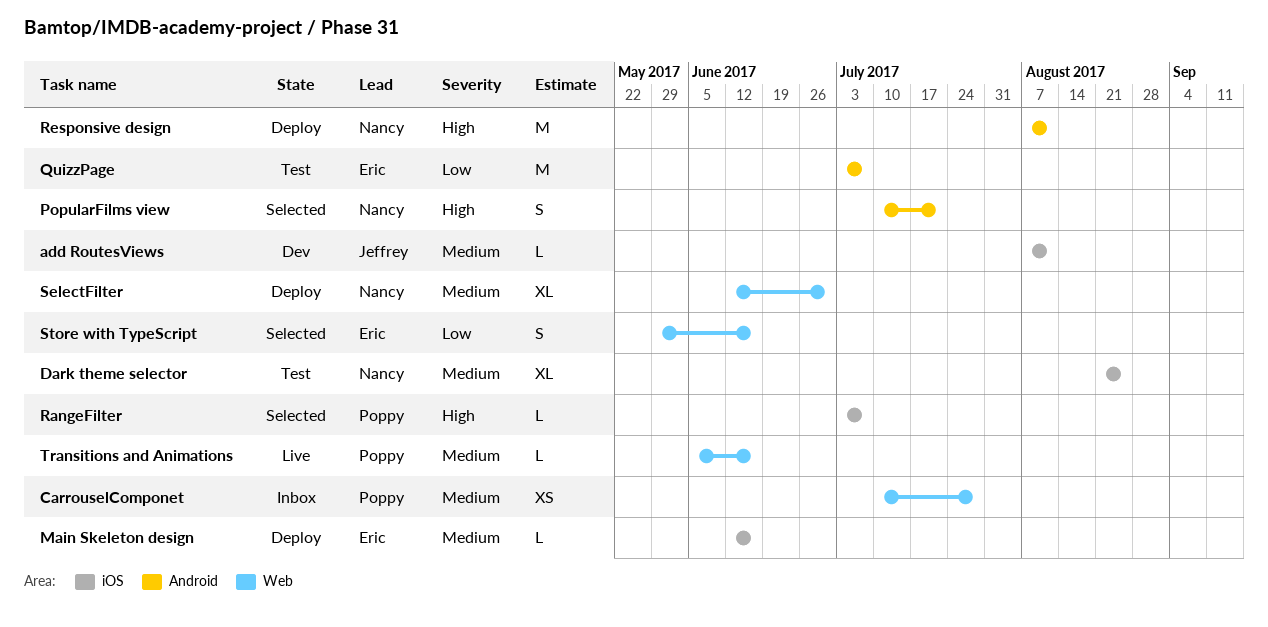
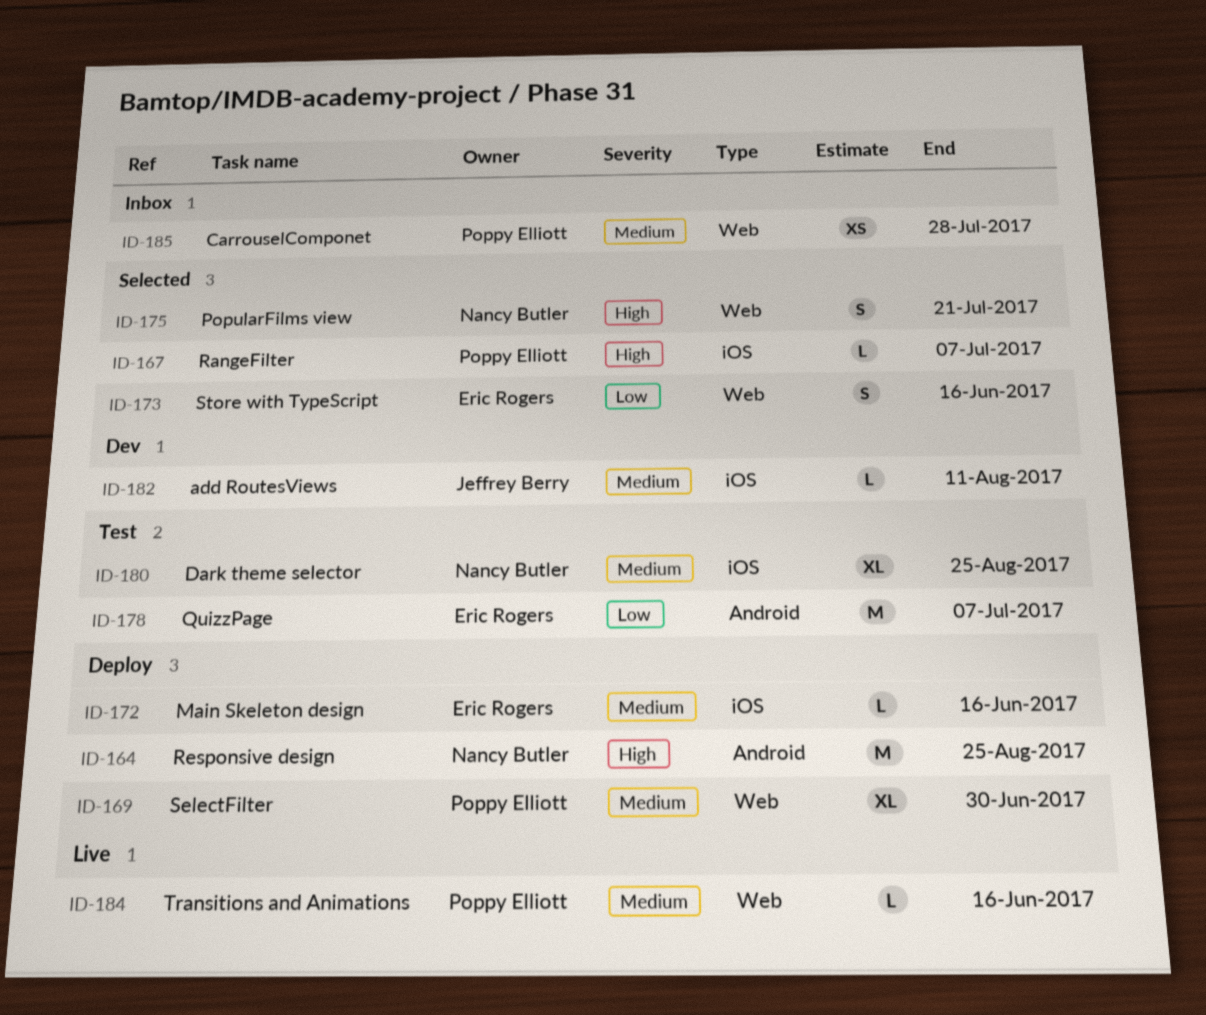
PopularFilms view, label: Android -> Web
Responsive design, due: Aug 11 -> Aug 25
SelectFilter, owner: Nancy Butler -> Poppy Elliott

